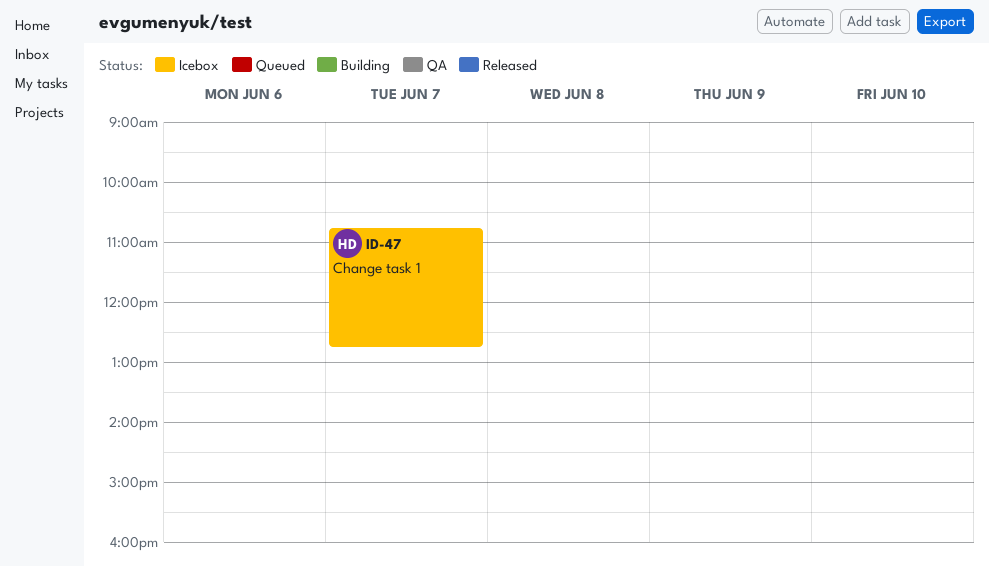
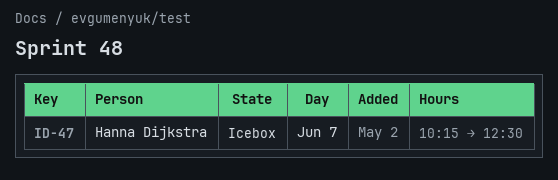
ID-47, begins: 10:45 -> 10:15
ID-47, ends: 12:45 -> 12:30

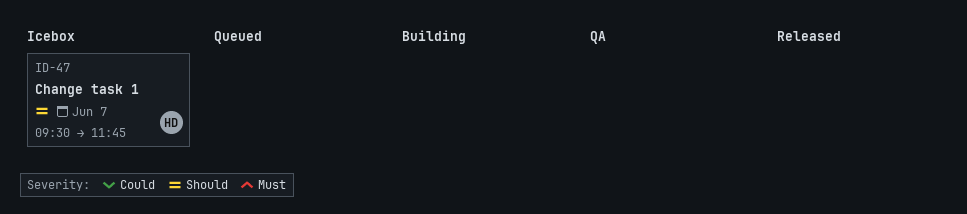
ID-47, begins: 10:15 -> 09:30
ID-47, ends: 12:30 -> 11:45

